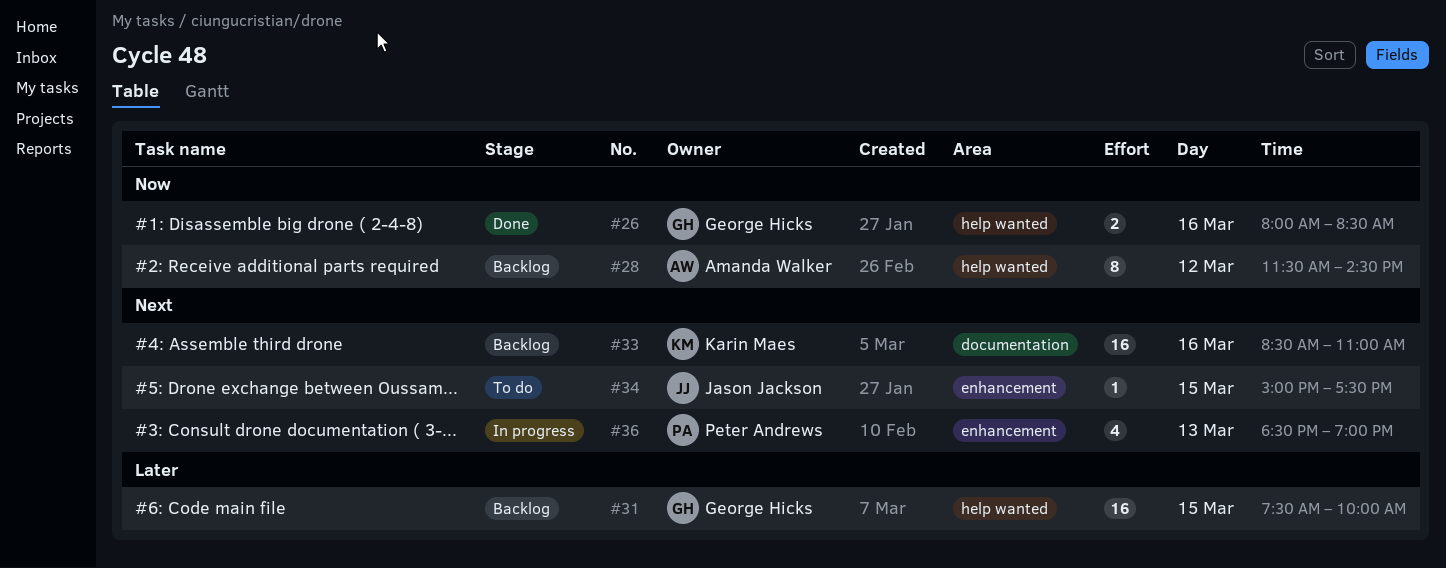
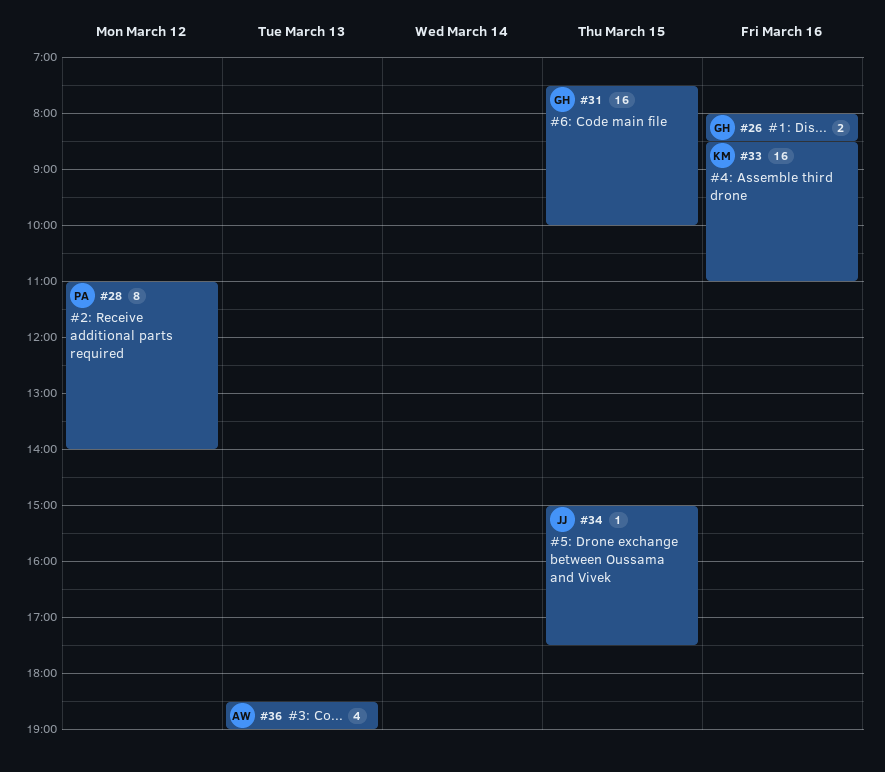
#28, owner: Amanda Walker -> Peter Andrews
#28, begins: 11:30 -> 11:00
#28, ends: 14:30 -> 14:00
#36, owner: Peter Andrews -> Amanda Walker

